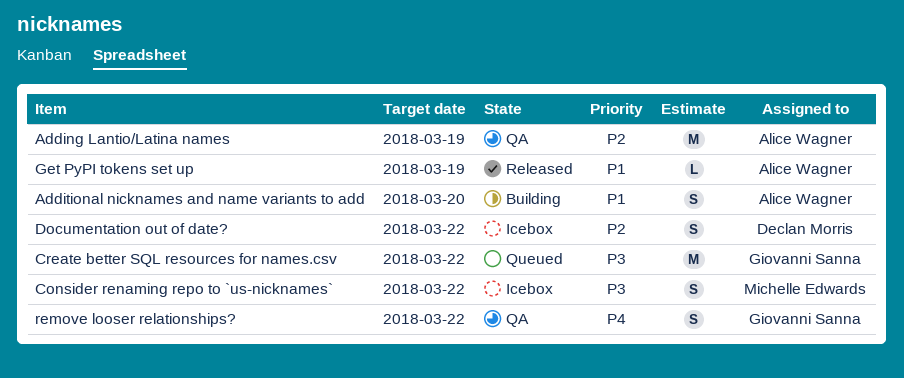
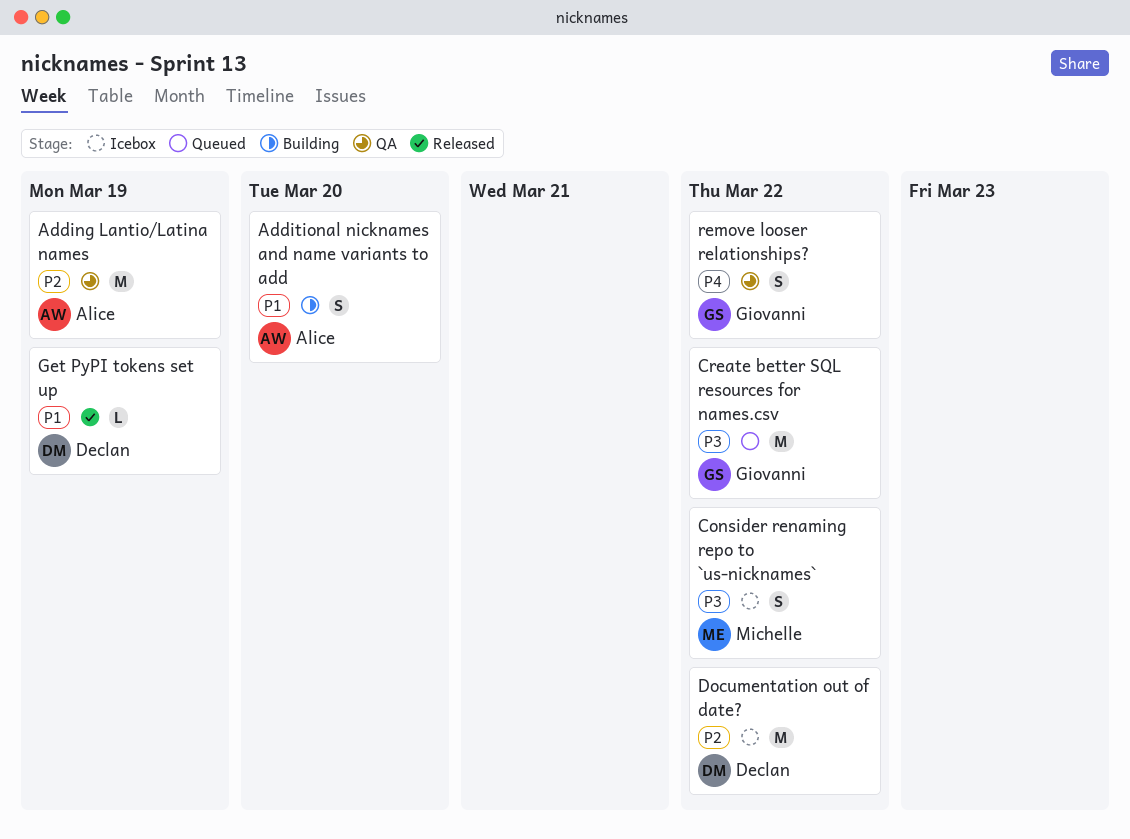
Documentation out of date?, estimate: S -> M
Get PyPI tokens set up, owner: Alice Wagner -> Declan Morris

